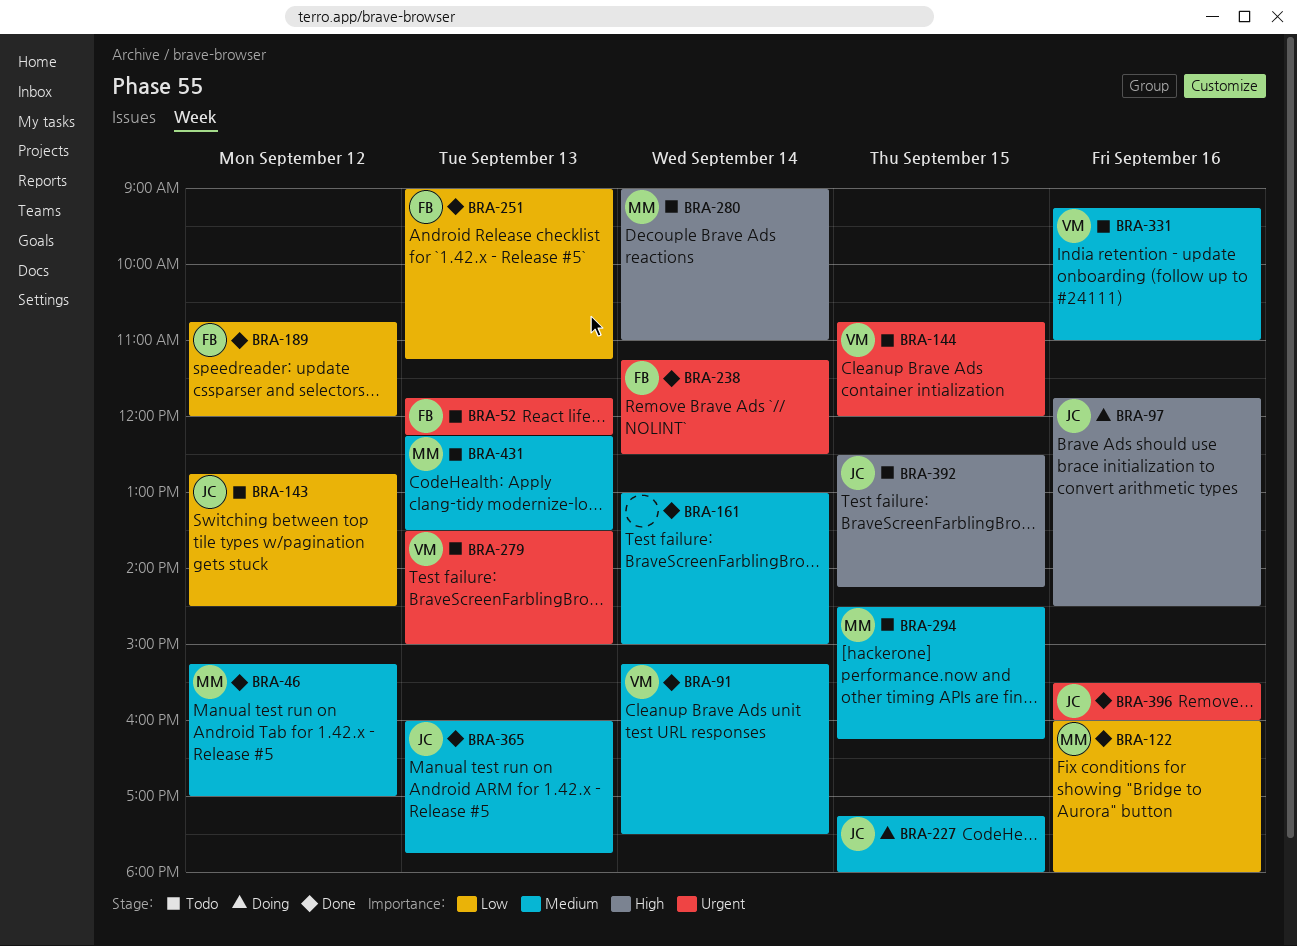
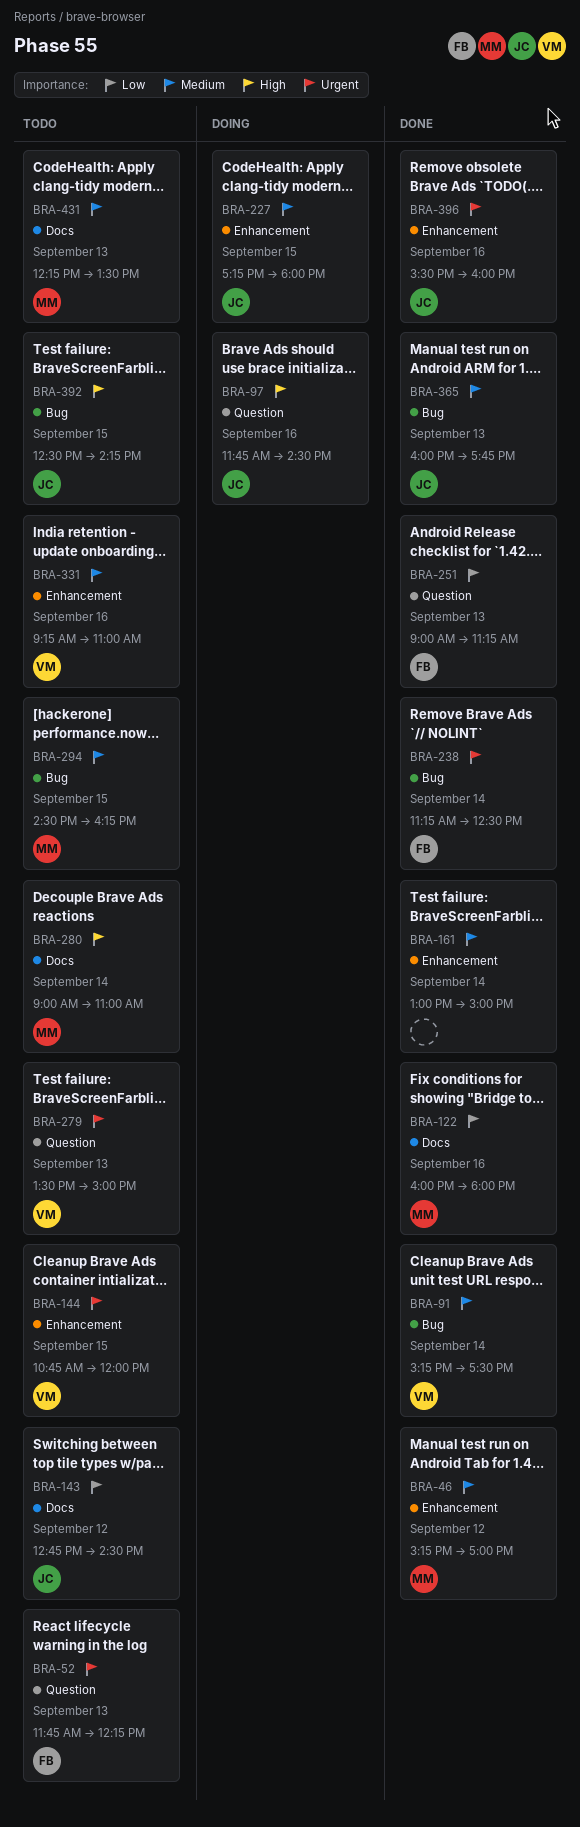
BRA-189: present -> none

